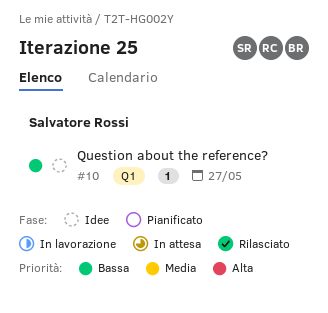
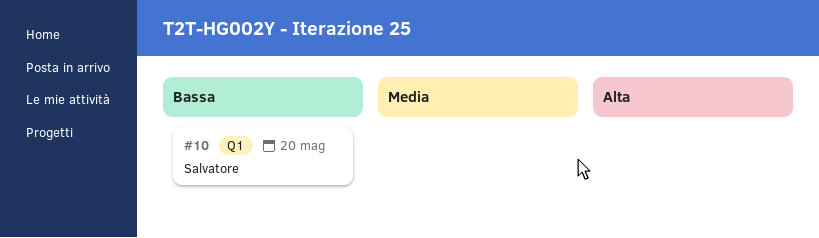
#10, due: May 27 -> May 20

